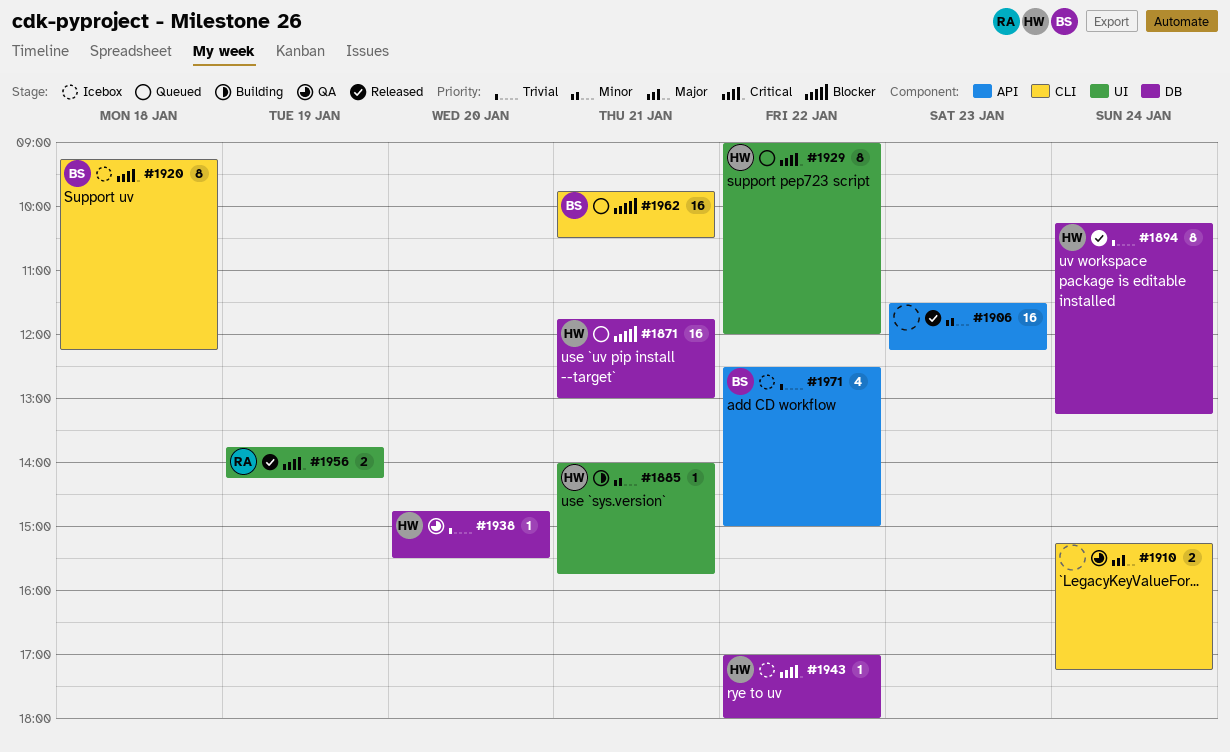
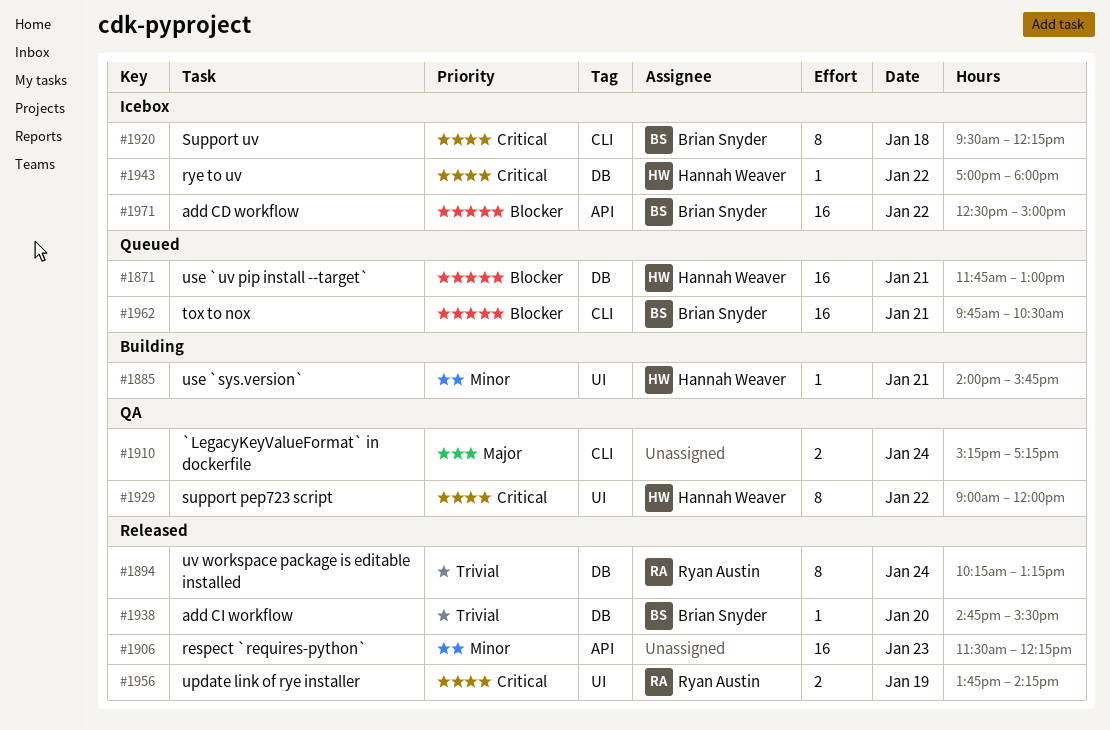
#1894, owner: Hannah Weaver -> Ryan Austin
#1920, begins: 09:15 -> 09:30
#1929, status: Queued -> QA
#1938, status: QA -> Released
#1938, owner: Hannah Weaver -> Brian Snyder
#1971, priority: Trivial -> Blocker
#1971, estimate: 4 -> 16

